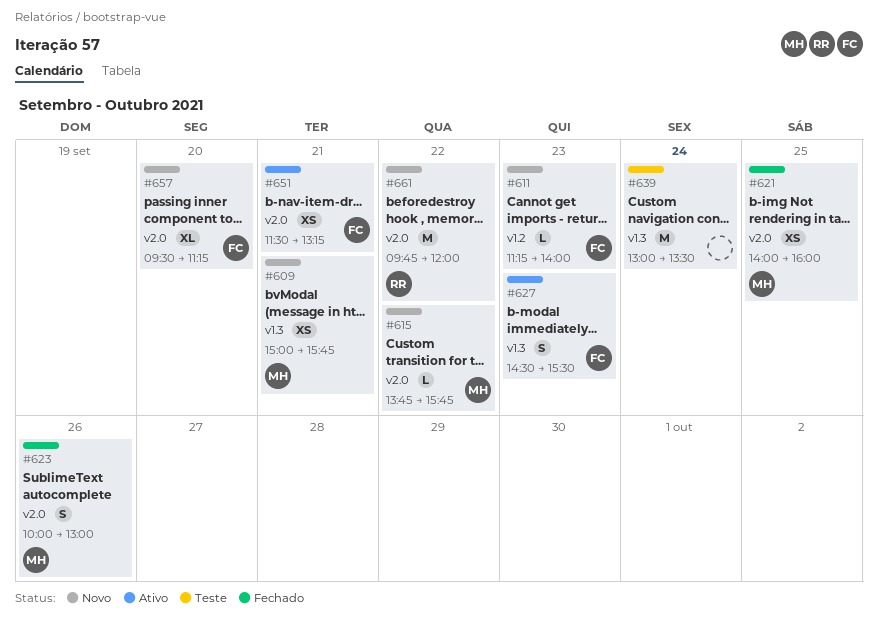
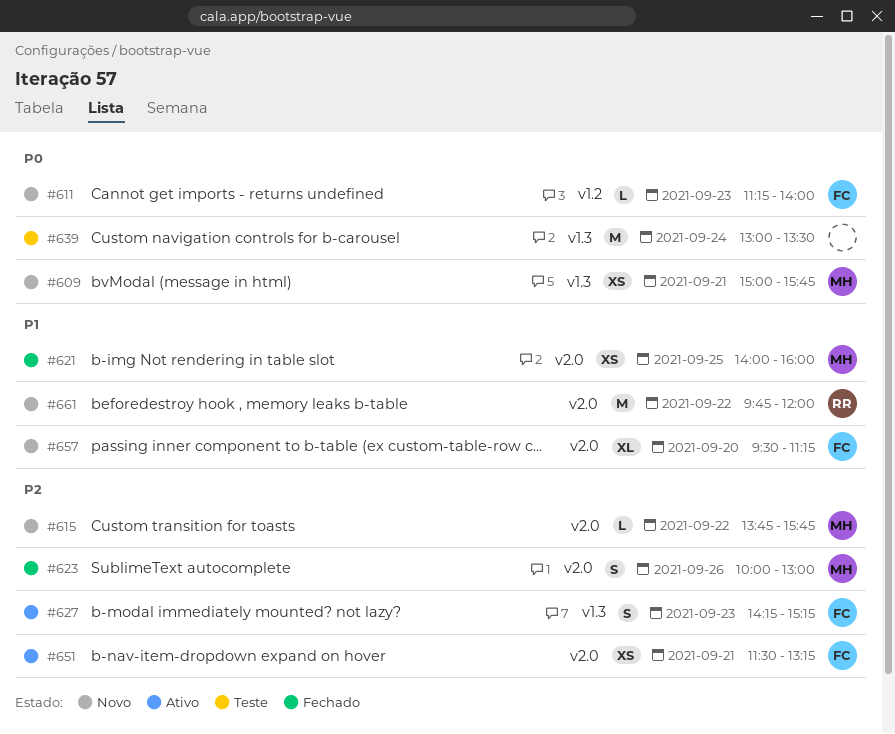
#627, begins: 14:30 -> 14:15
#627, ends: 15:30 -> 15:15

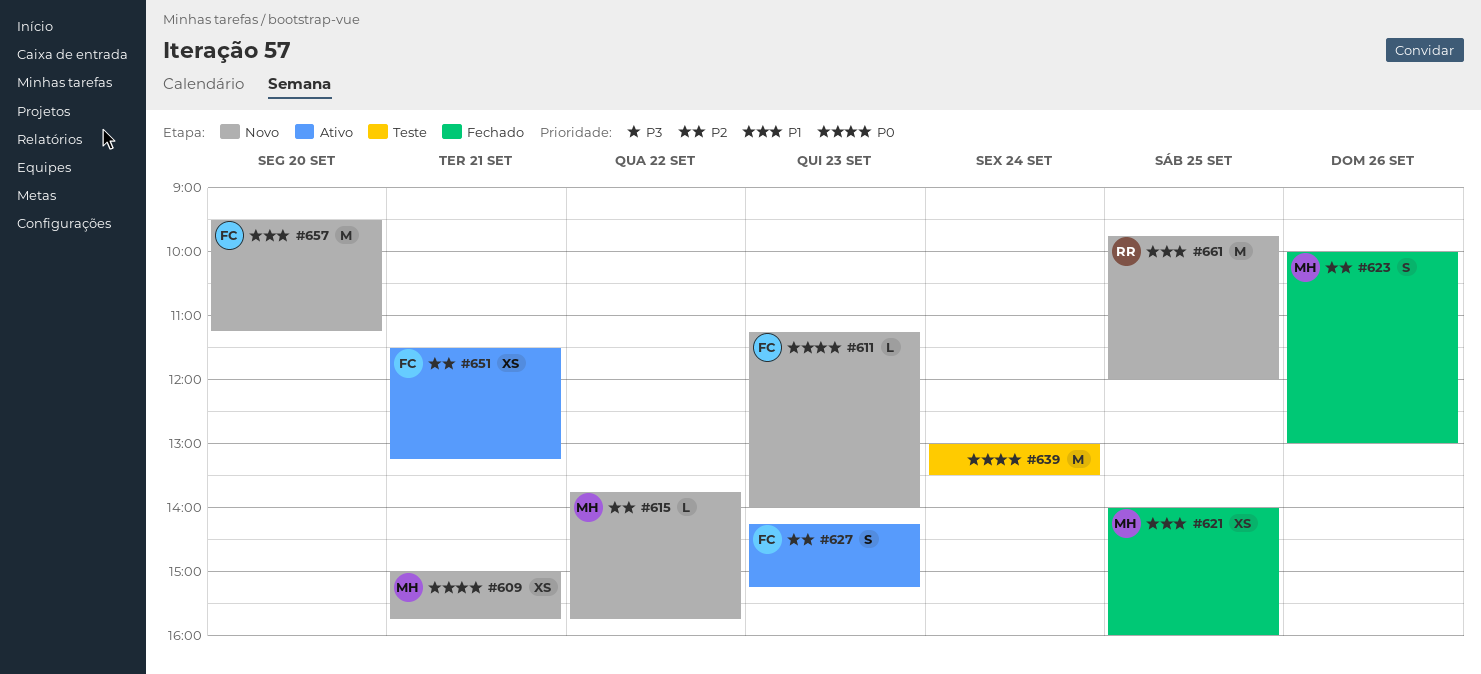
#657, estimate: XL -> M
#661, day: Sep 22 -> Sep 25

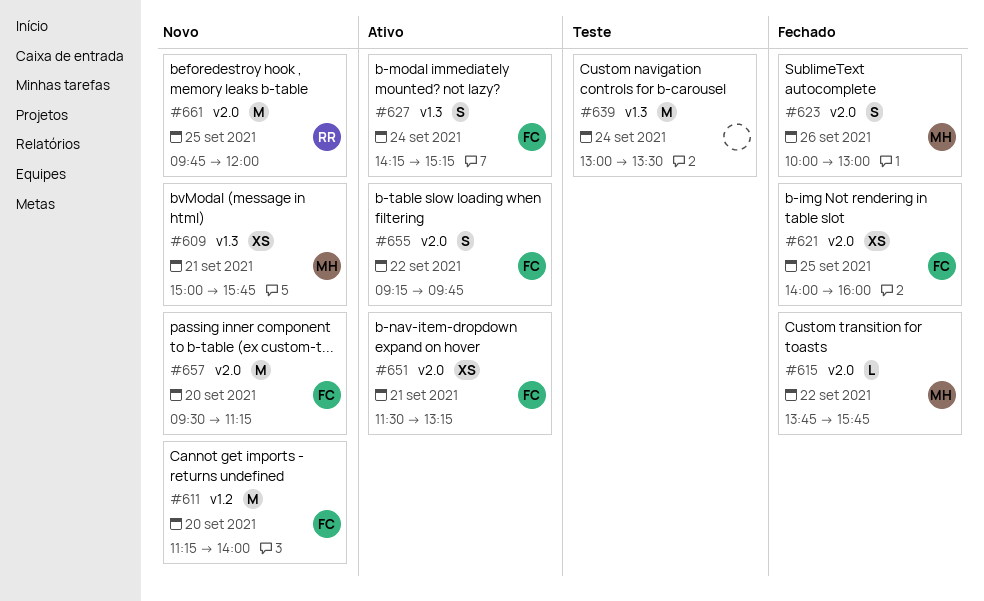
#611, estimate: L -> M
#611, day: Sep 23 -> Sep 20
#615, status: Novo -> Fechado
#621, owner: MH -> FC
#627, day: Sep 23 -> Sep 24
#655: none -> present

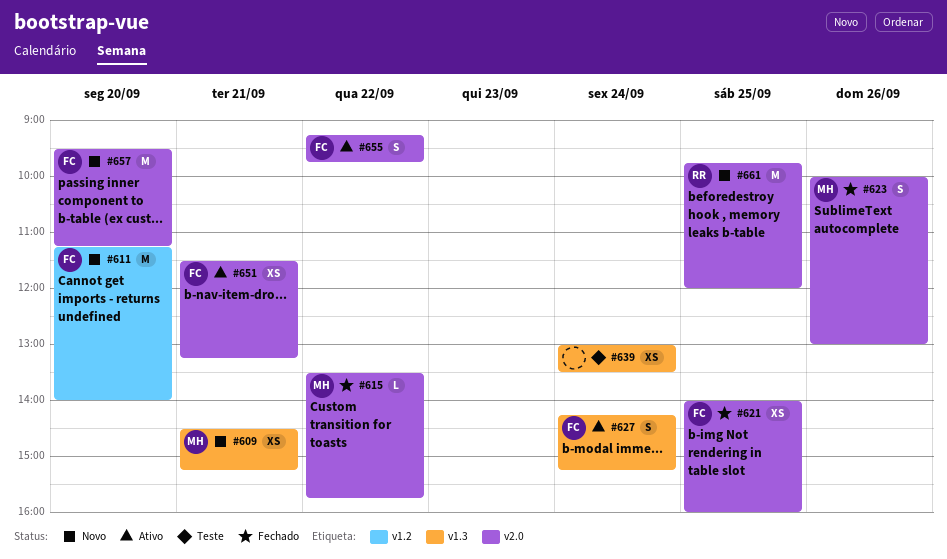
#609, begins: 15:00 -> 14:30
#609, ends: 15:45 -> 15:15
#615, begins: 13:45 -> 13:30
#639, estimate: M -> XS

